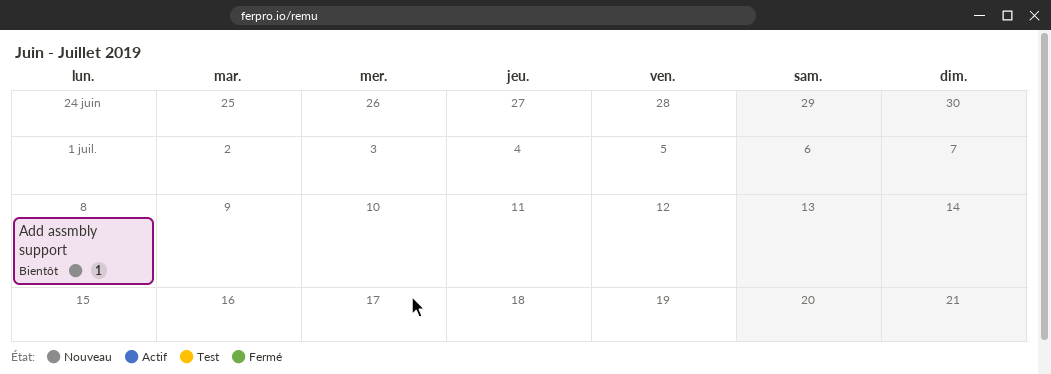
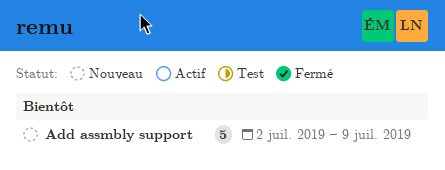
Add assmbly support, estimate: 1 -> 5
Add assmbly support, due: Jul 8 -> Jul 9

